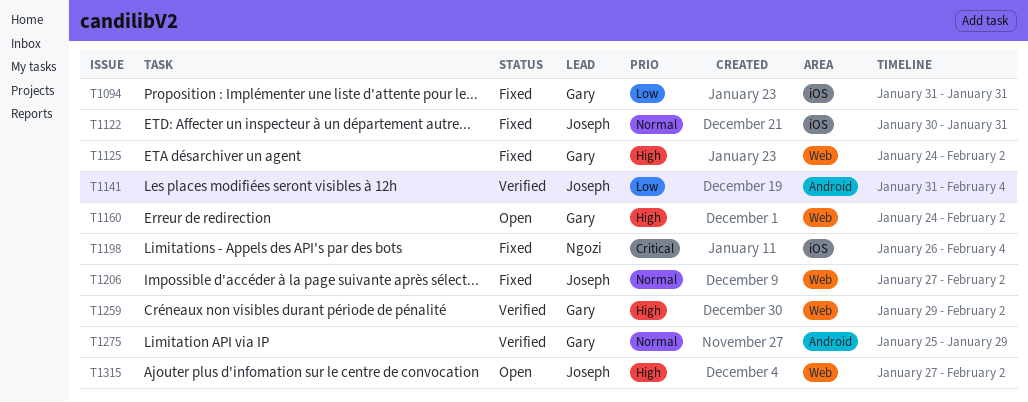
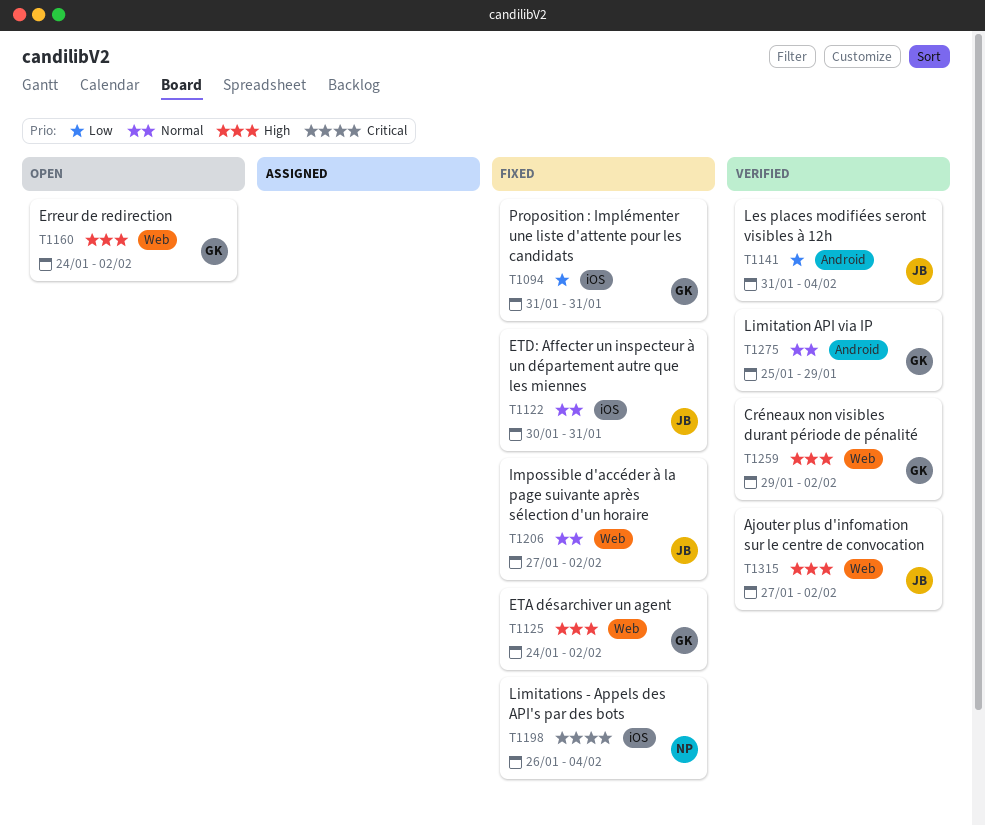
T1315, status: Open -> Verified

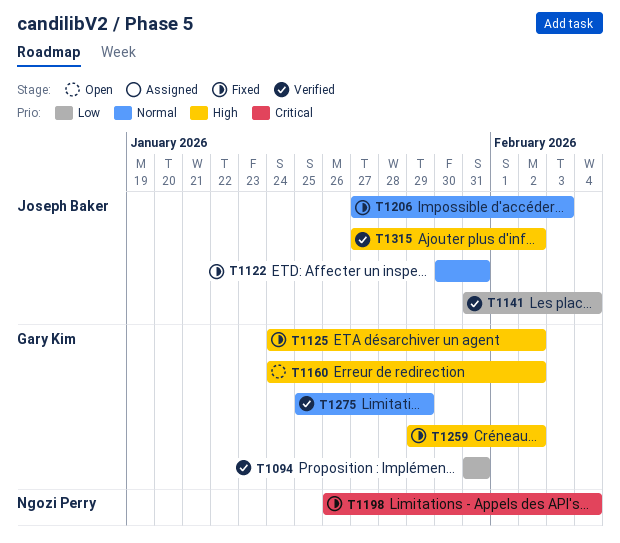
T1094, status: Fixed -> Verified
T1206, due: Feb 2 -> Feb 3
T1259, status: Verified -> Fixed

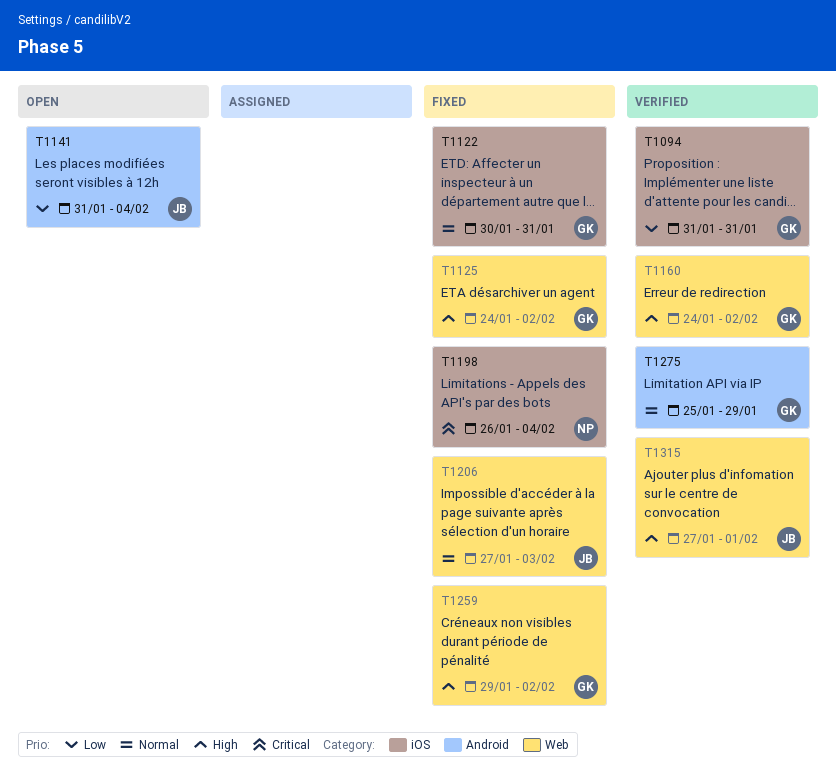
T1122, owner: Joseph Baker -> Gary Kim
T1141, status: Verified -> Open
T1160, status: Open -> Verified
T1315, due: Feb 2 -> Feb 1

